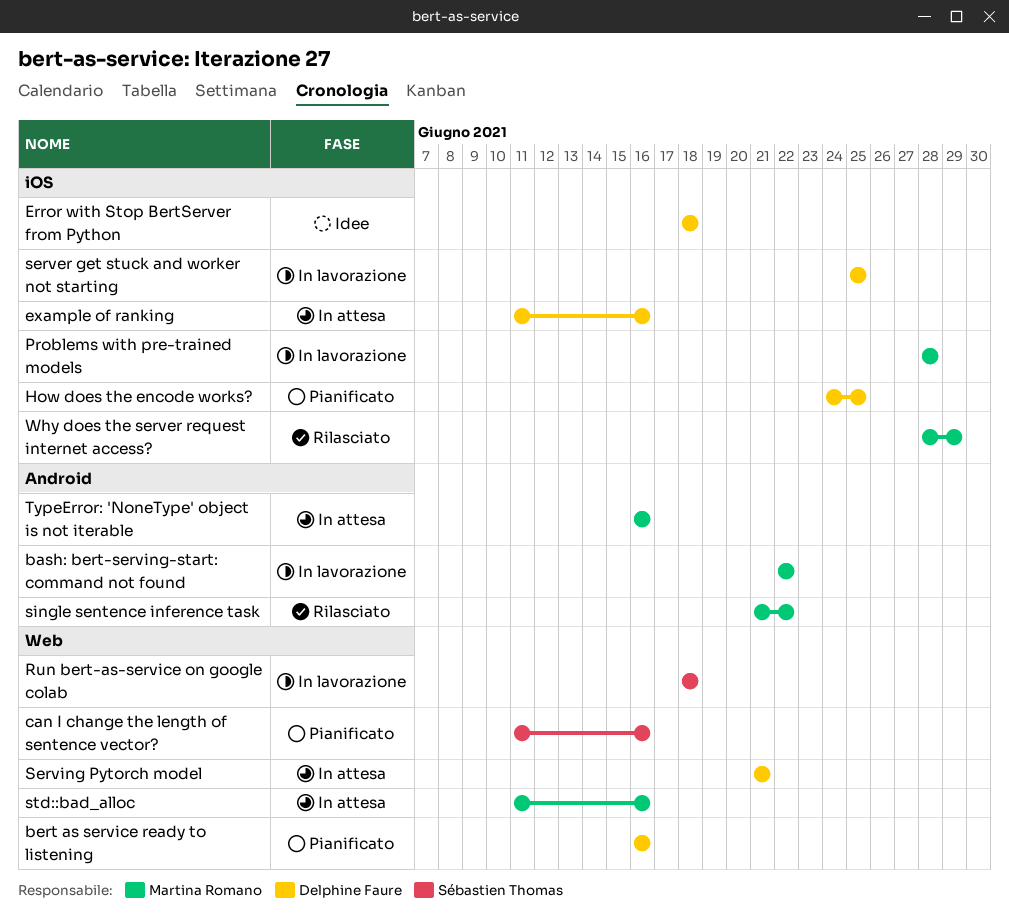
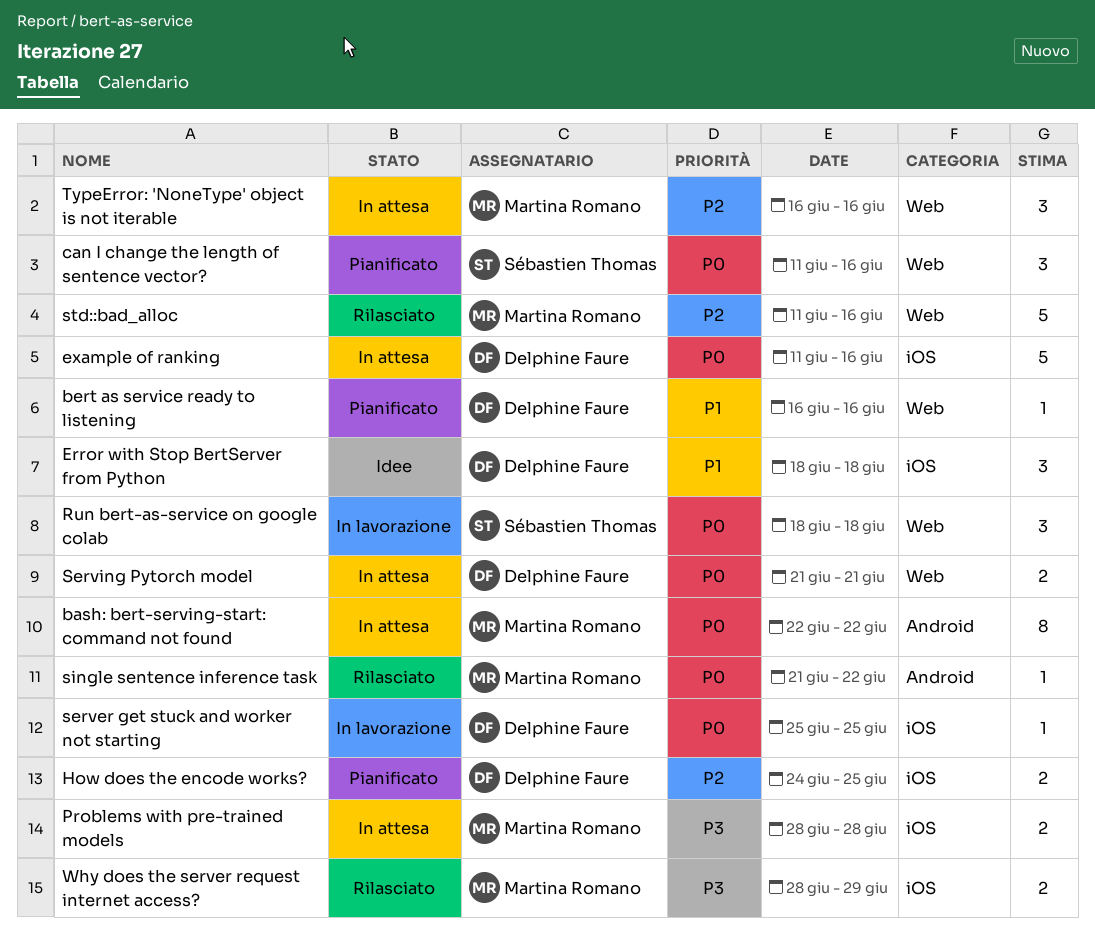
bash: bert-serving-start: command not found, status: In lavorazione -> In attesa
Problems with pre-trained models, status: In lavorazione -> In attesa
std::bad_alloc, status: In attesa -> Rilasciato
TypeError: 'NoneType' object is not iterable, label: Android -> Web

